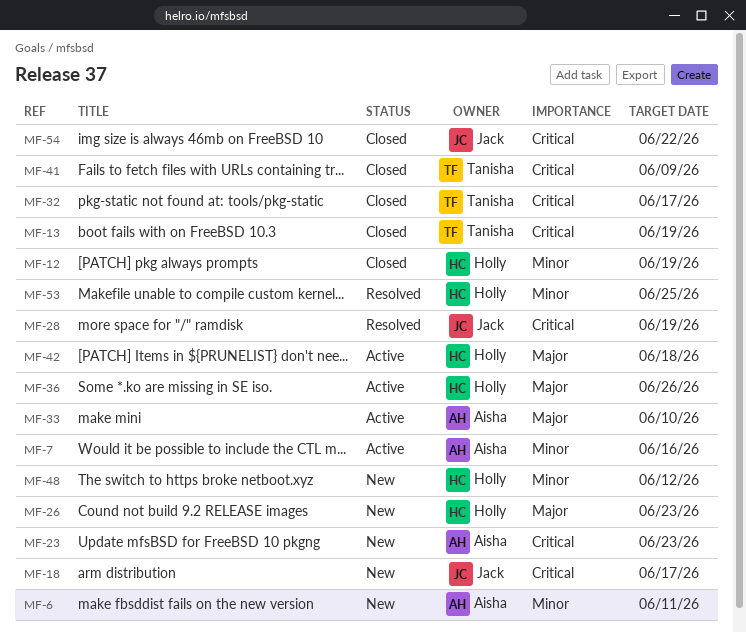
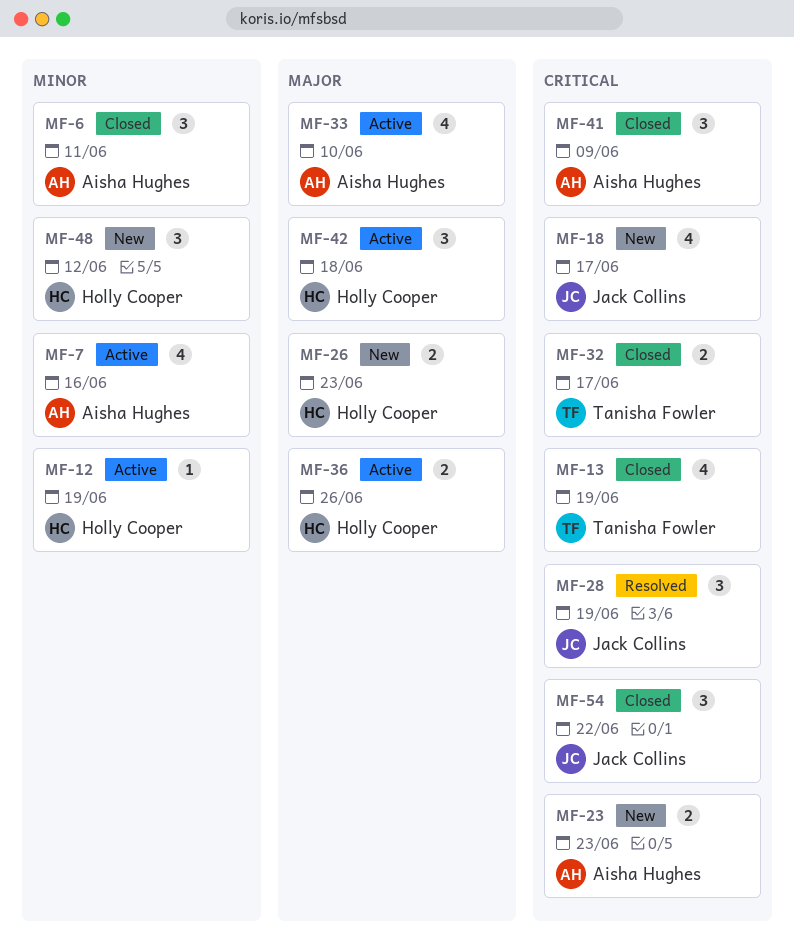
MF-6, status: New -> Closed
MF-12, status: Closed -> Active
MF-41, owner: Tanisha Fowler -> Aisha Hughes
MF-53: present -> none

